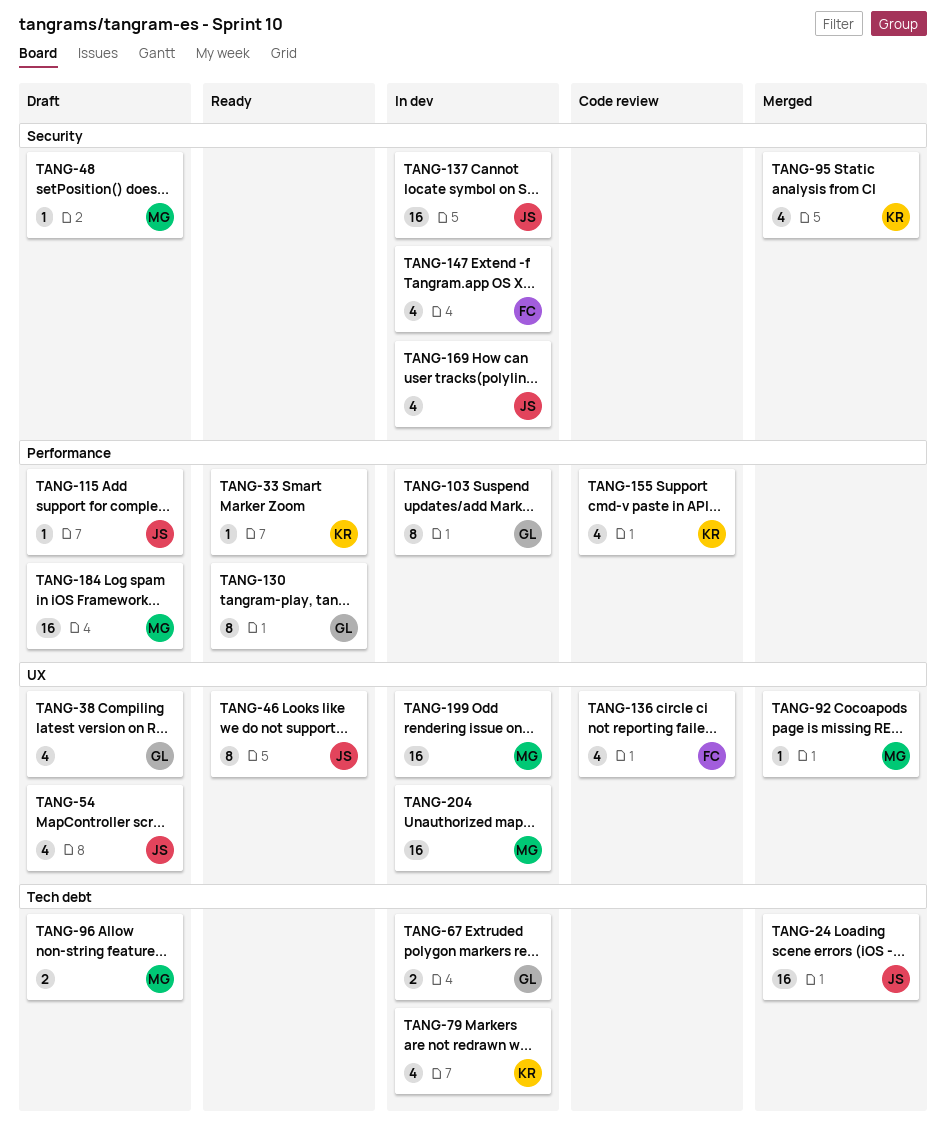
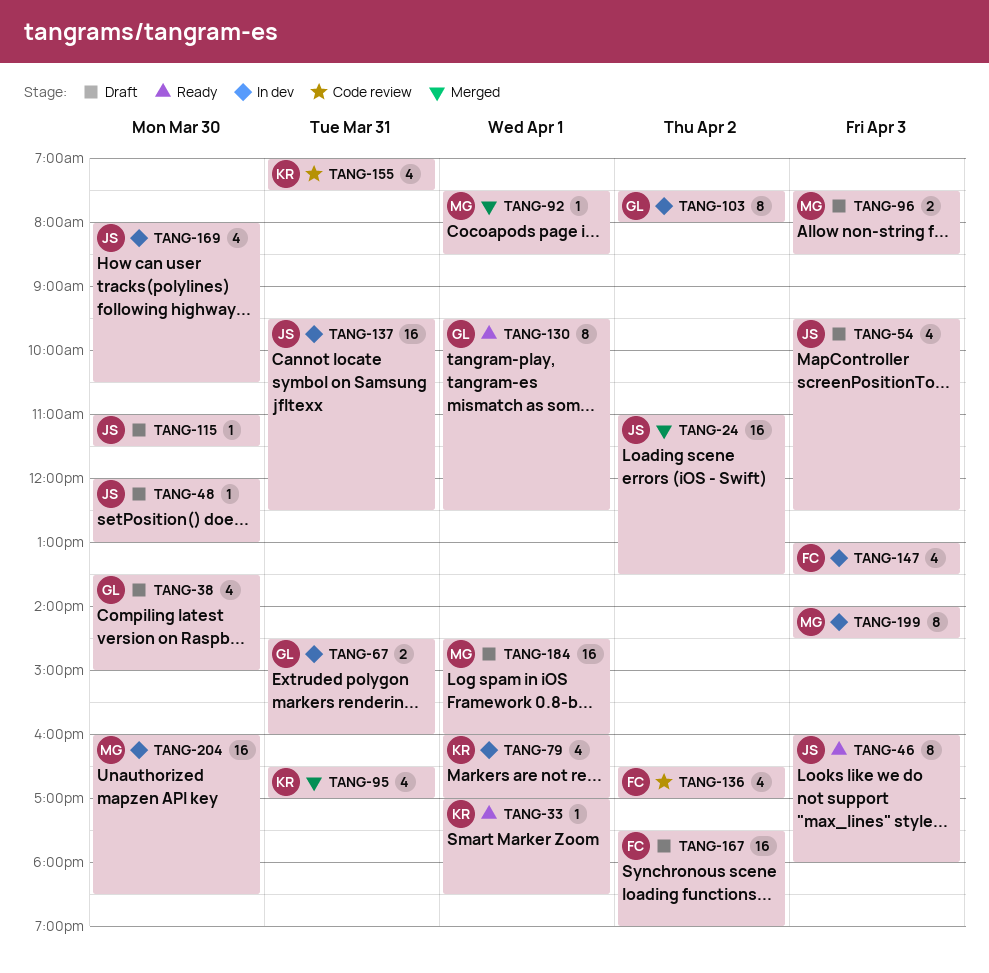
TANG-48, owner: MG -> JS
TANG-167: none -> present
TANG-199, estimate: 16 -> 8

